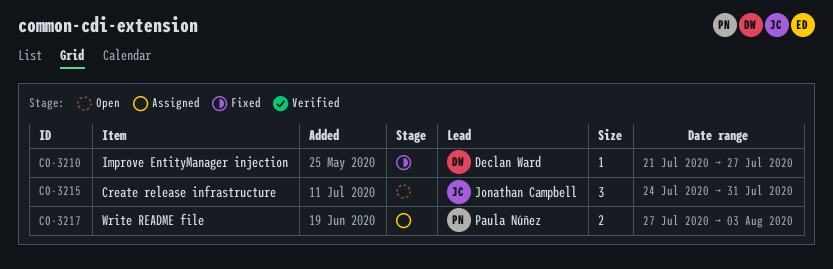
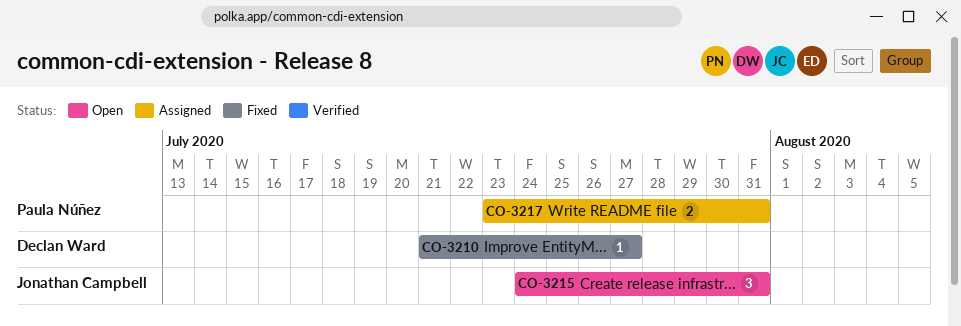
CO-3217, start: Jul 27 -> Jul 23
CO-3217, due: Aug 3 -> Jul 31

